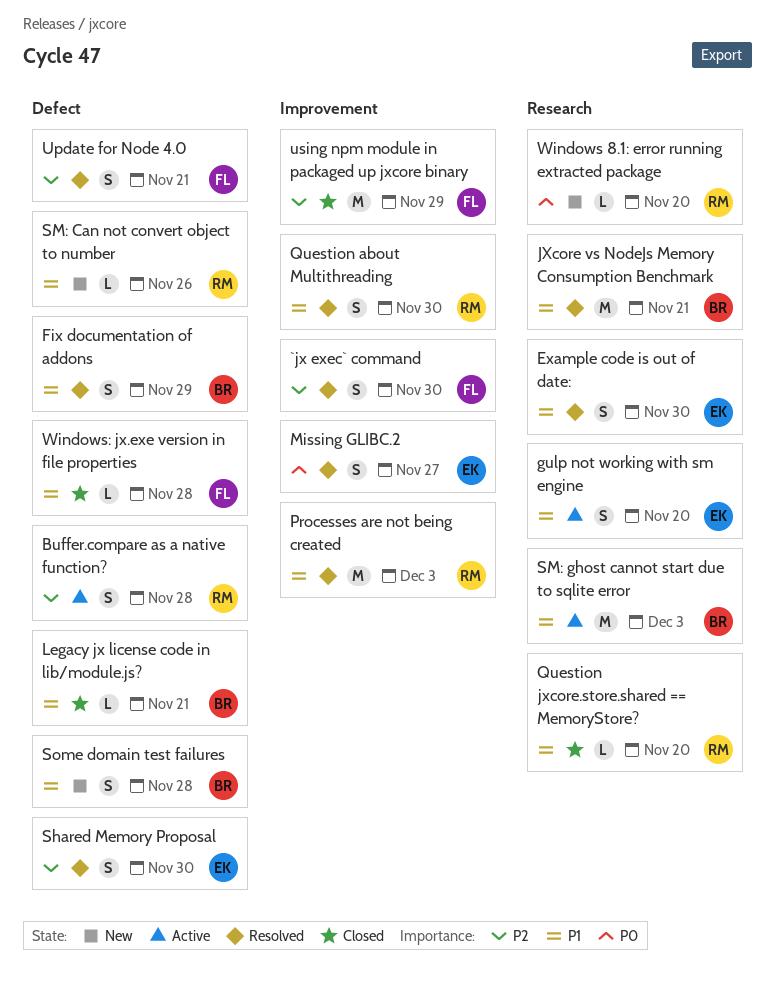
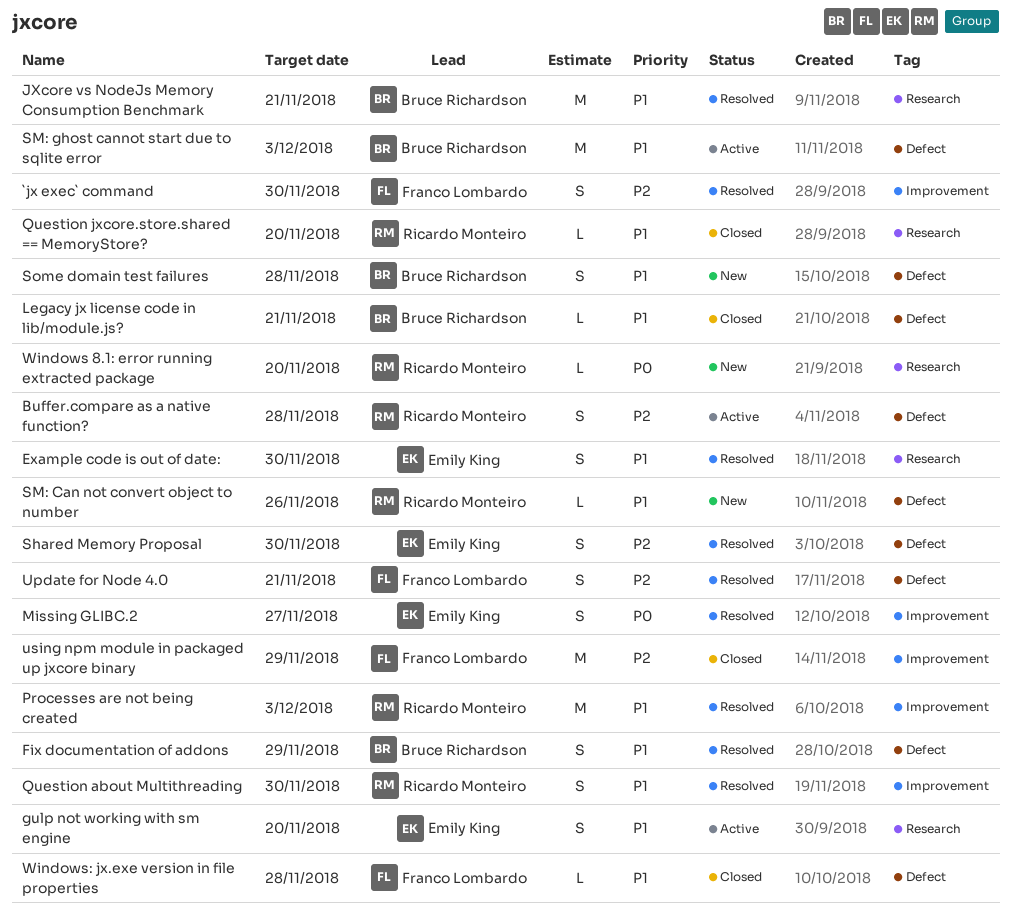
SM: ghost cannot start due to sqlite error, label: Research -> Defect

